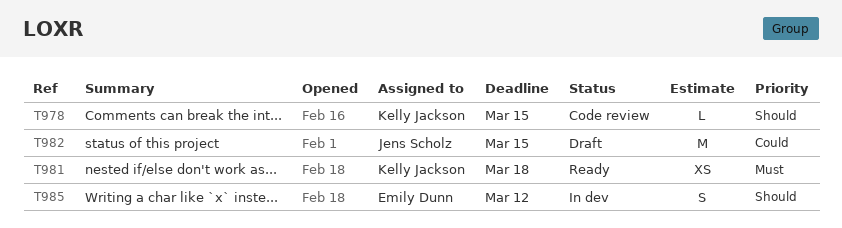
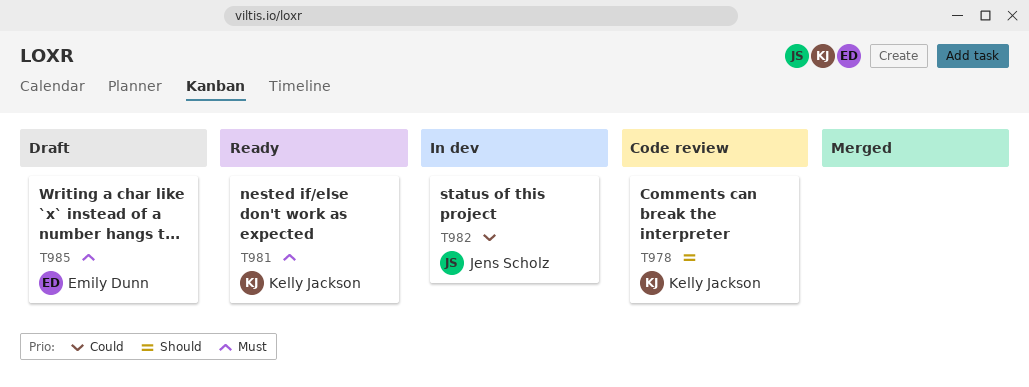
T982, status: Draft -> In dev
T985, status: In dev -> Draft
T985, priority: Should -> Must

